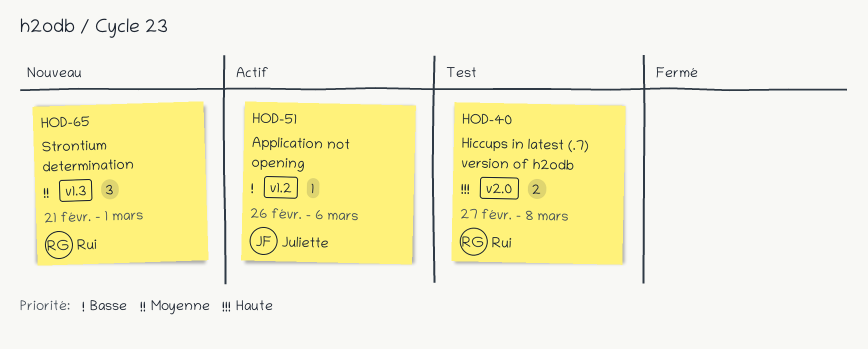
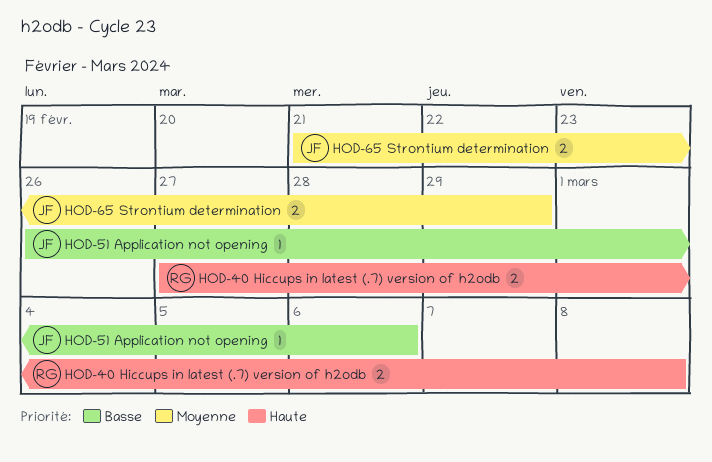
HOD-65, owner: Rui -> Juliette
HOD-65, estimate: 3 -> 2
HOD-65, due: Mar 1 -> Feb 29

